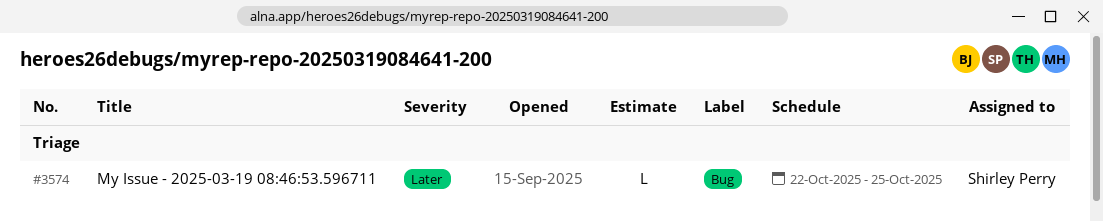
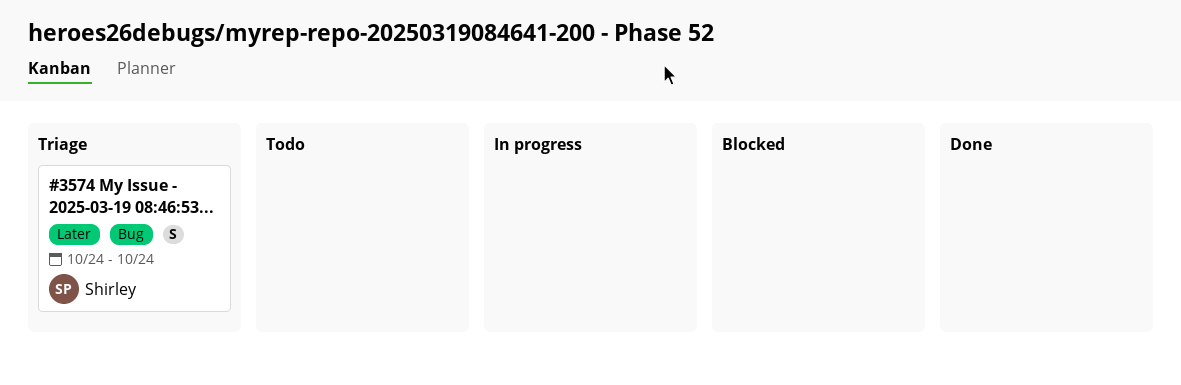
#3574, estimate: L -> S
#3574, start: Oct 22 -> Oct 24
#3574, due: Oct 25 -> Oct 24

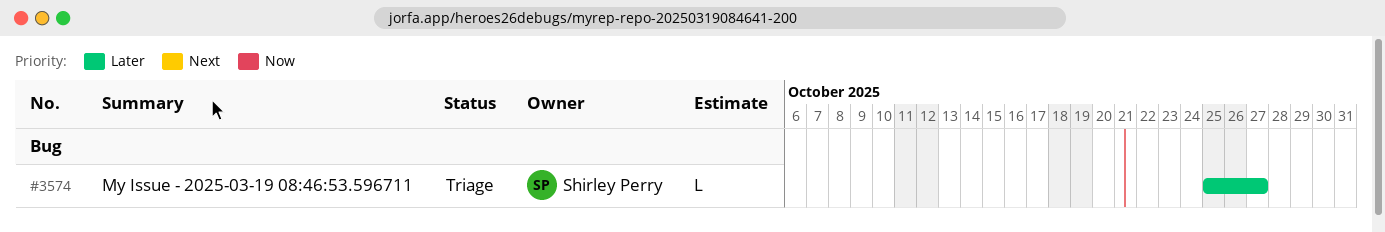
#3574, estimate: S -> L
#3574, start: Oct 24 -> Oct 25
#3574, due: Oct 24 -> Oct 27

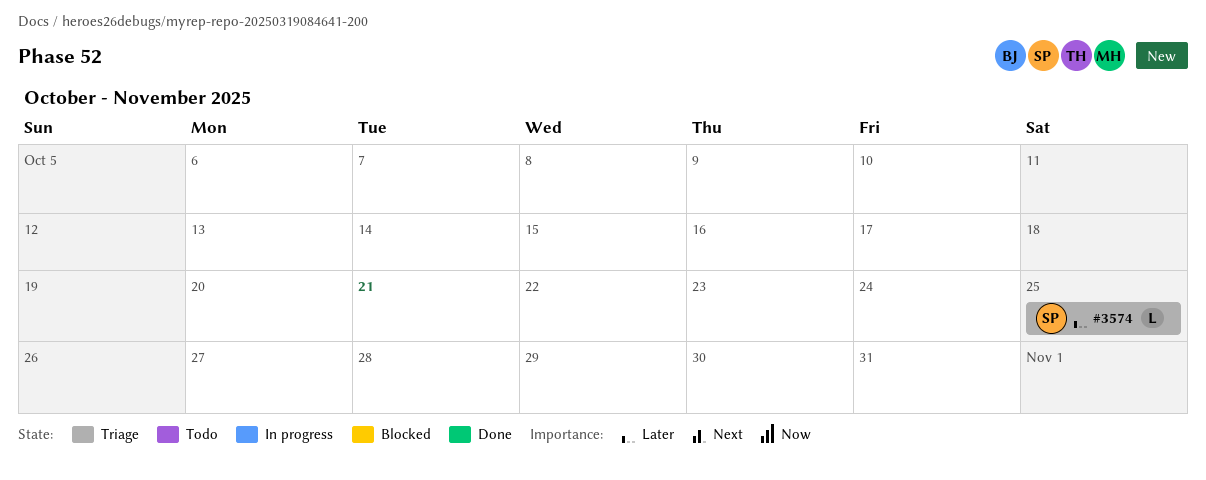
#3574, due: Oct 27 -> Oct 25

